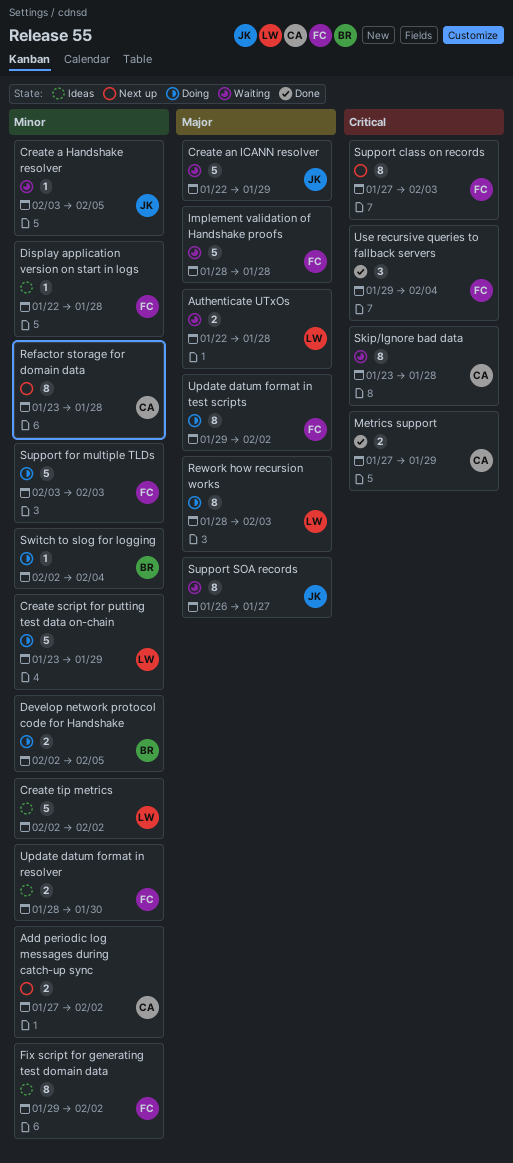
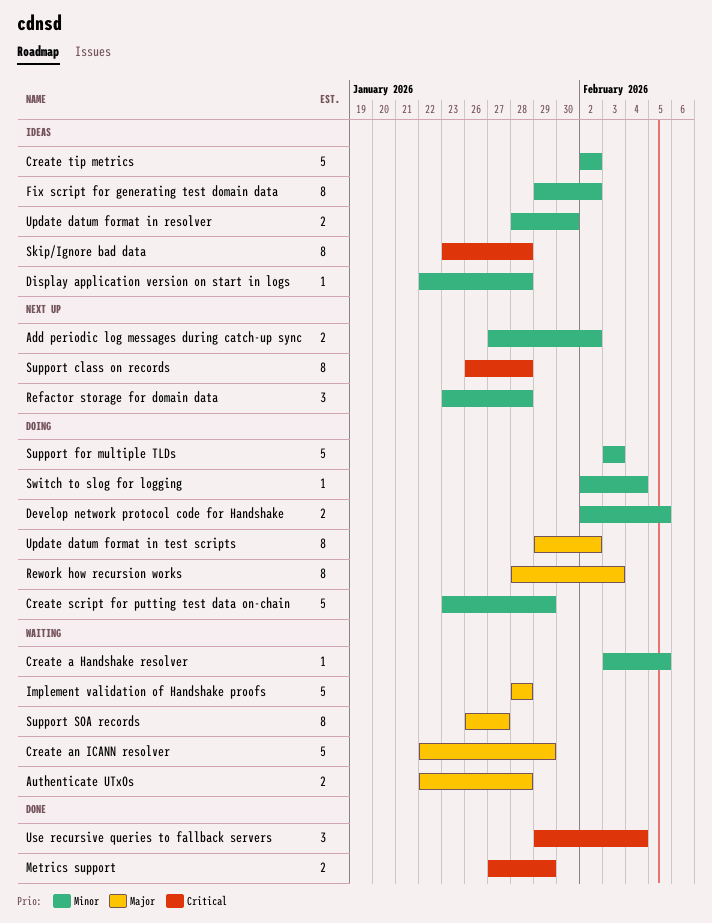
Refactor storage for domain data, estimate: 8 -> 3
Skip/Ignore bad data, status: Waiting -> Ideas
Support class on records, start: Jan 27 -> Jan 26
Support class on records, due: Feb 3 -> Jan 28

